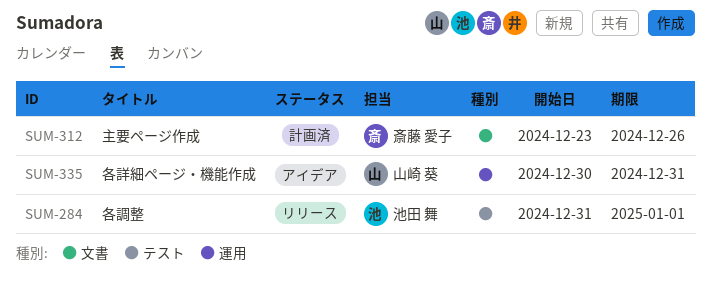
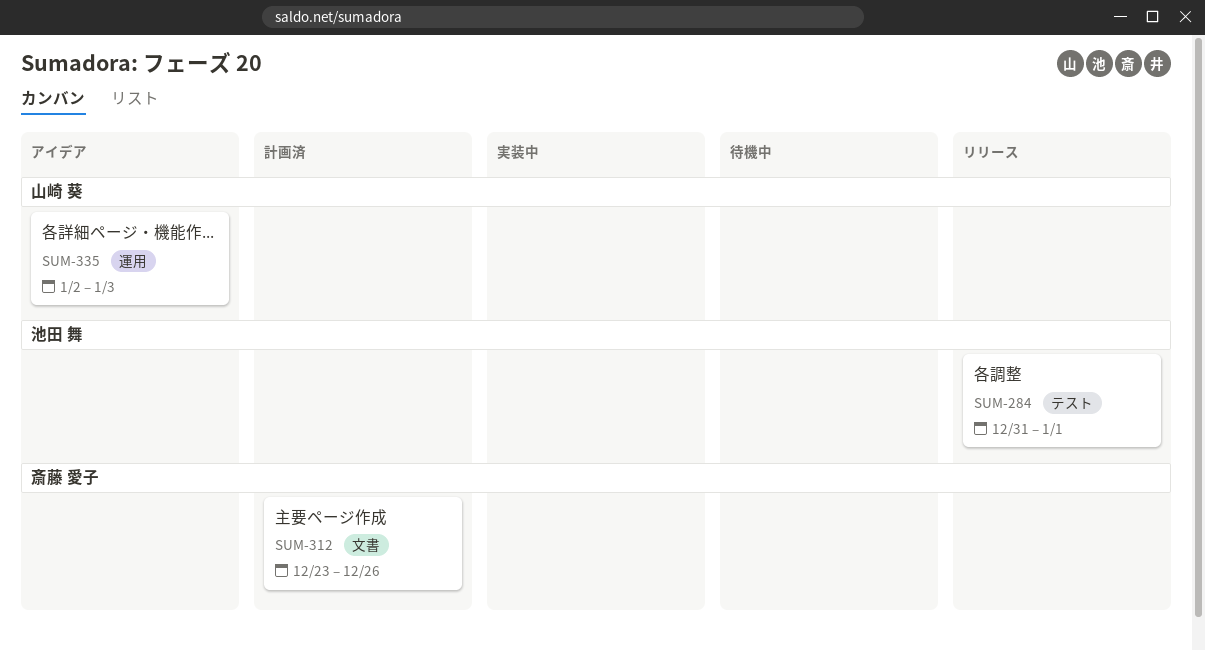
SUM-335, start: Dec 30 -> Jan 2
SUM-335, due: Dec 31 -> Jan 3

